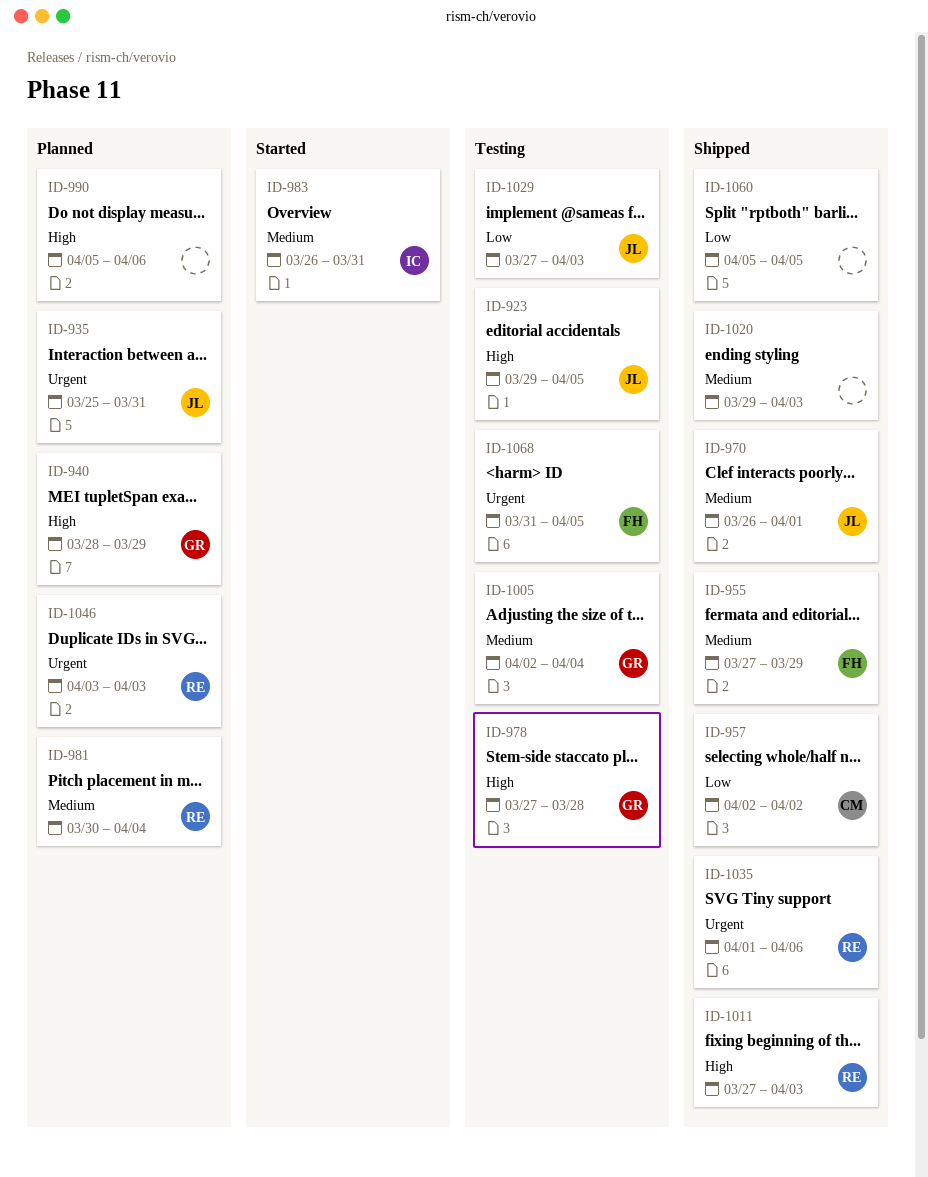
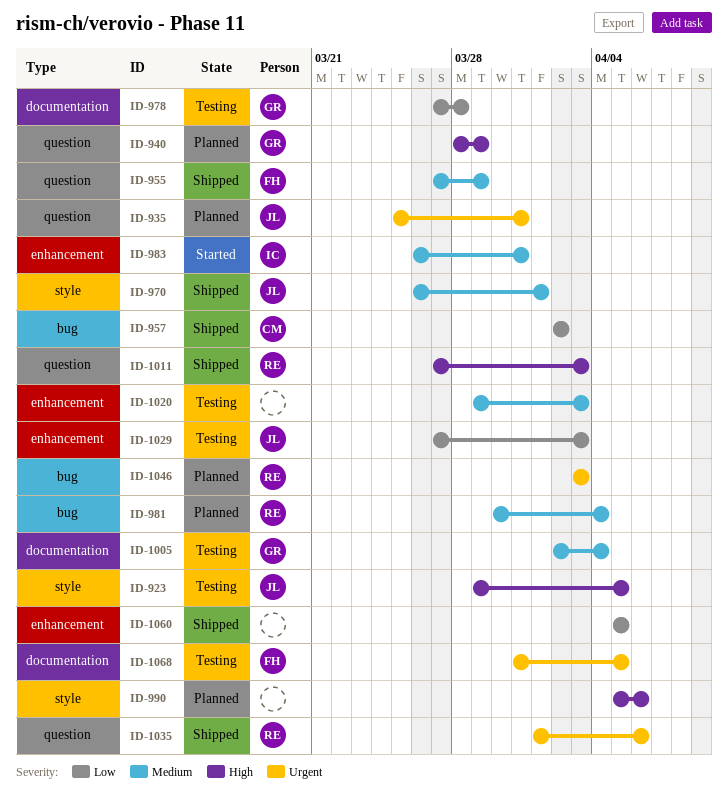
ID-978, priority: High -> Low
ID-1020, status: Shipped -> Testing

